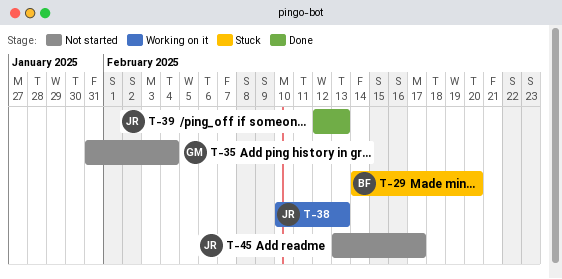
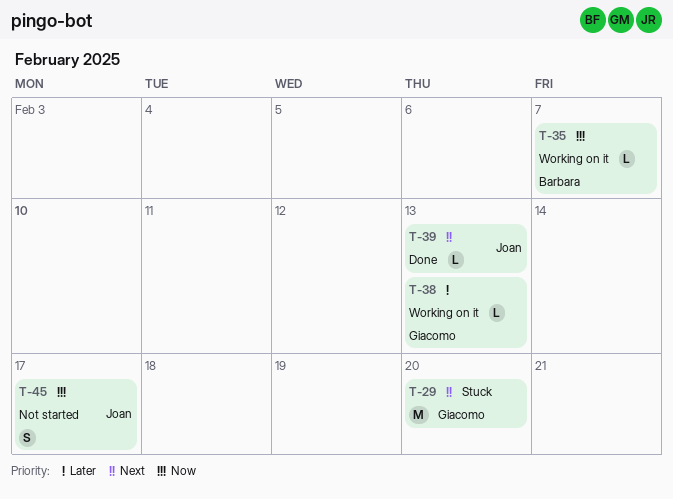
T-29, owner: Barbara -> Giacomo
T-35, status: Not started -> Working on it
T-35, owner: Giacomo -> Barbara
T-35, due: Feb 4 -> Feb 7
T-38, owner: Joan -> Giacomo

